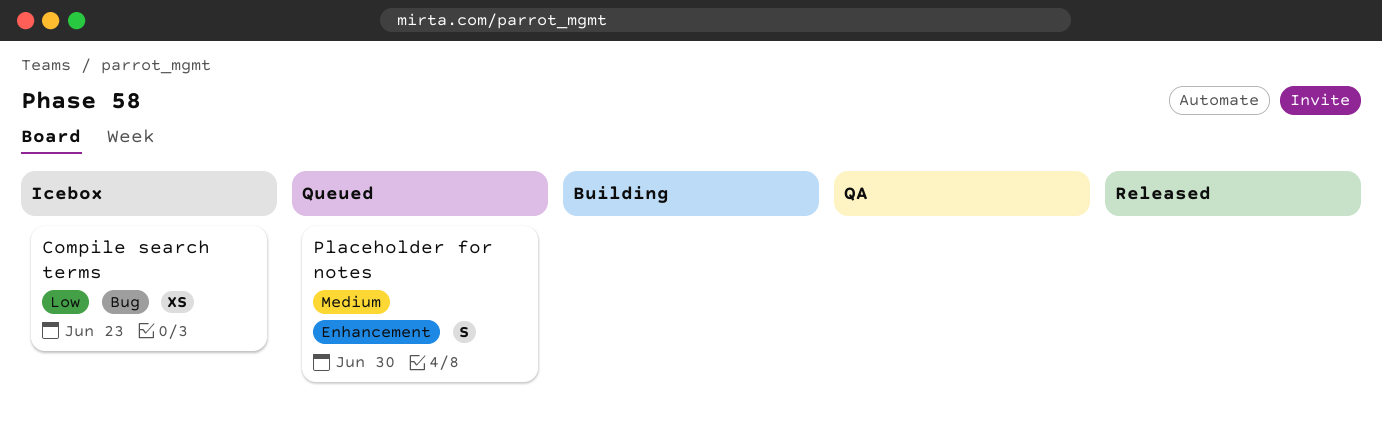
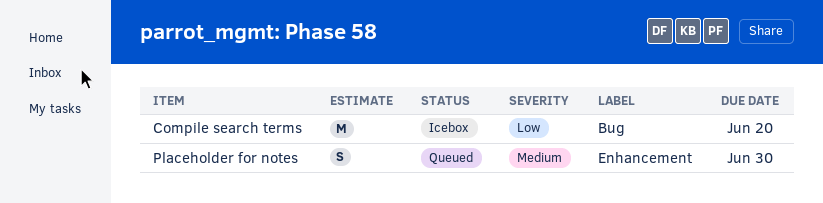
Compile search terms, estimate: XS -> M
Compile search terms, due: Jun 23 -> Jun 20

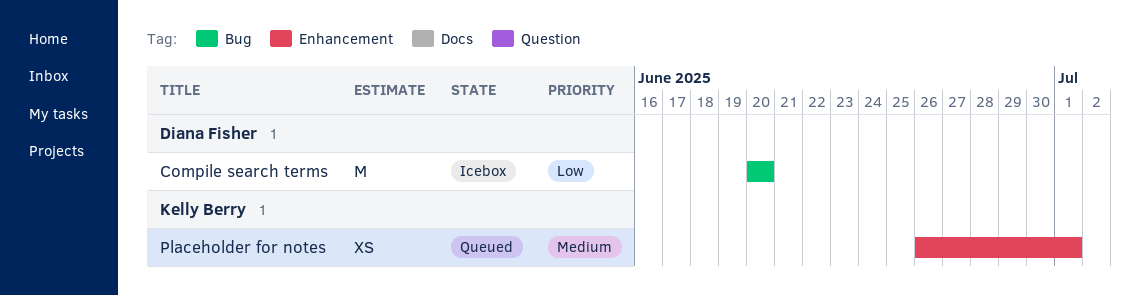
Placeholder for notes, estimate: S -> XS
Placeholder for notes, due: Jun 30 -> Jul 1

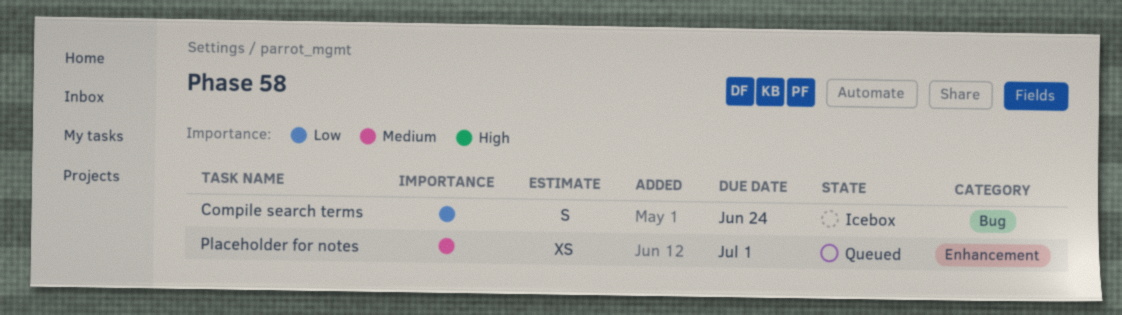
Compile search terms, estimate: M -> S
Compile search terms, due: Jun 20 -> Jun 24

